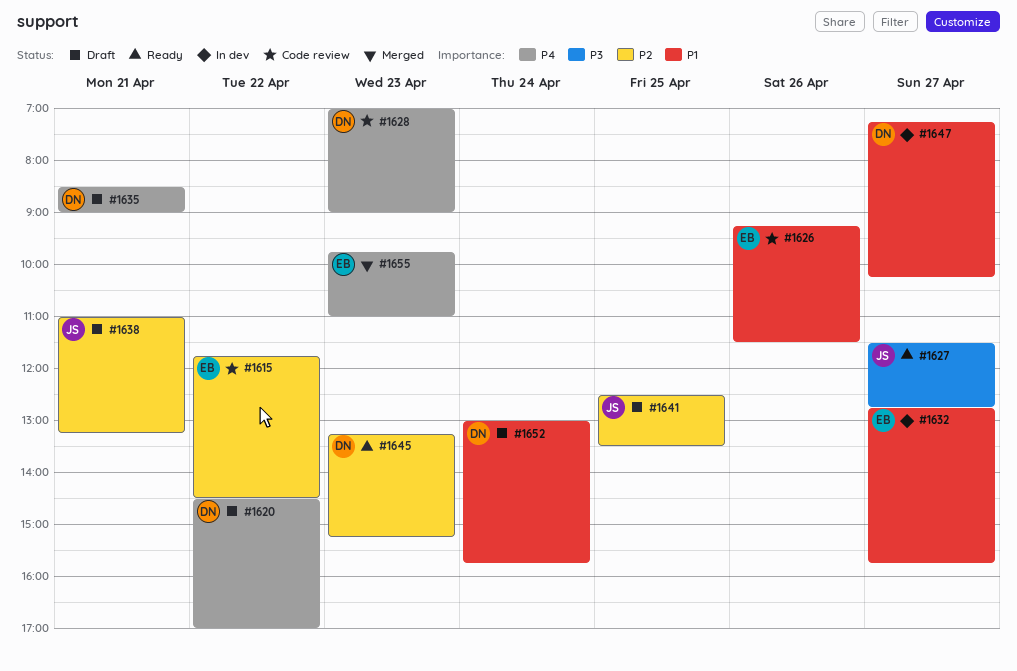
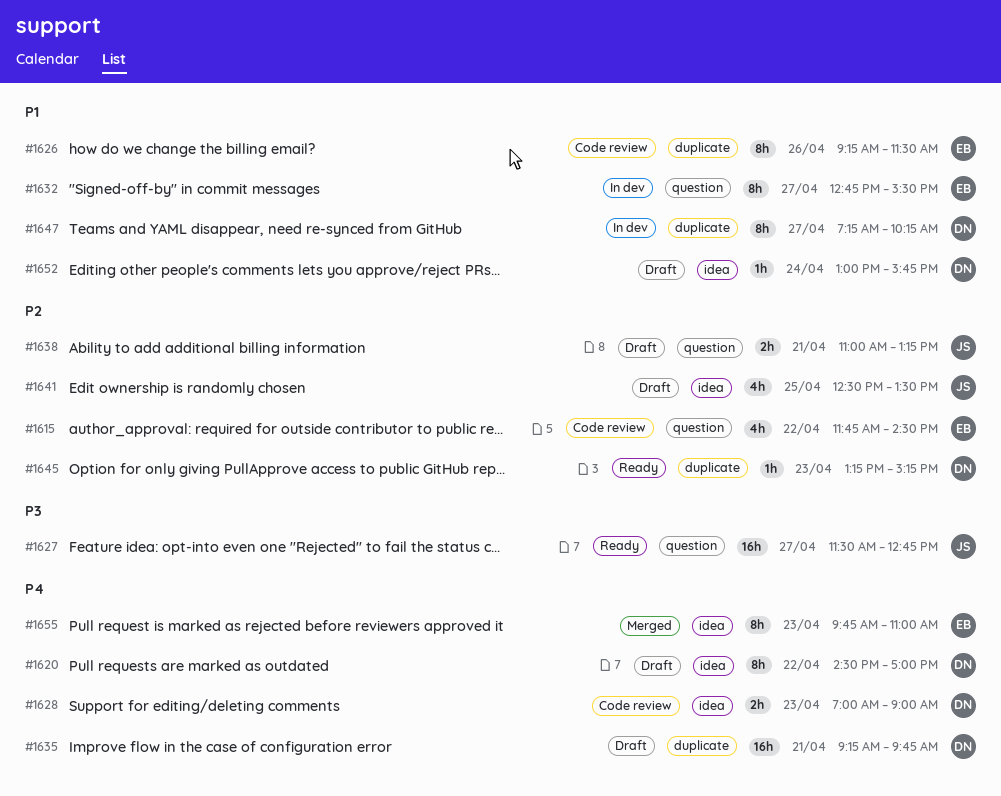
#1632, ends: 15:45 -> 15:30
#1635, begins: 08:30 -> 09:15
#1635, ends: 09:00 -> 09:45

